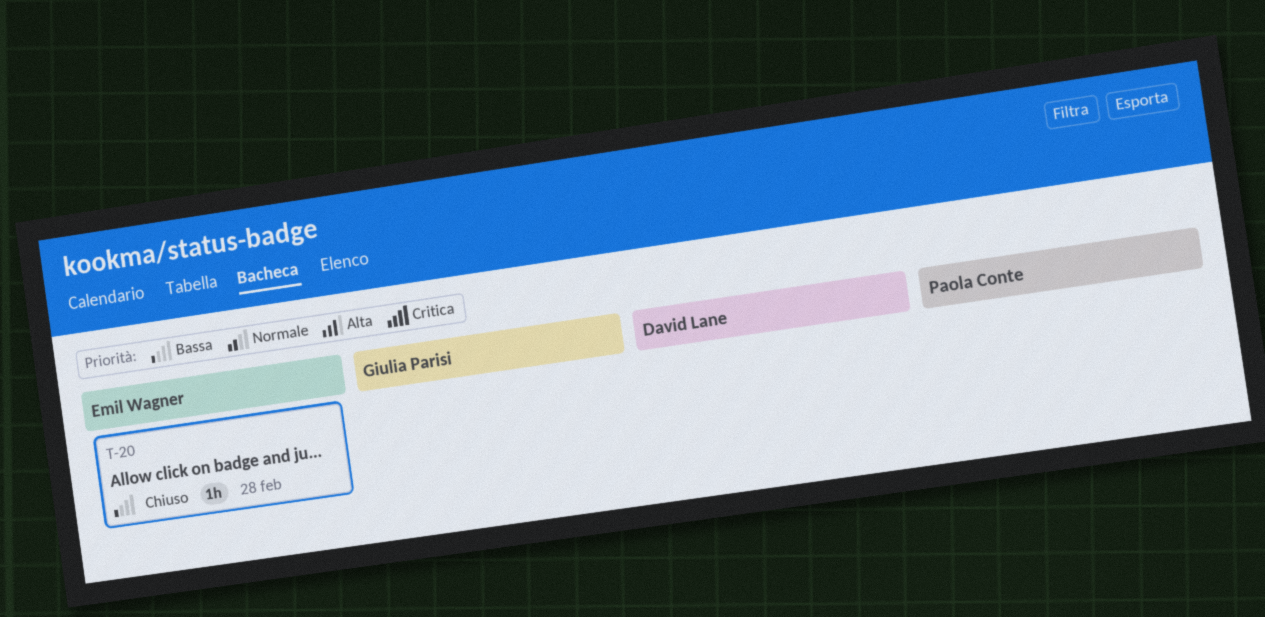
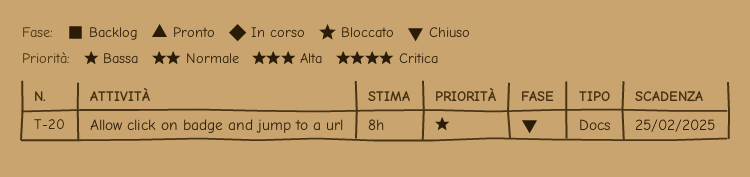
T-20, estimate: 1h -> 8h
T-20, due: Feb 28 -> Feb 25

